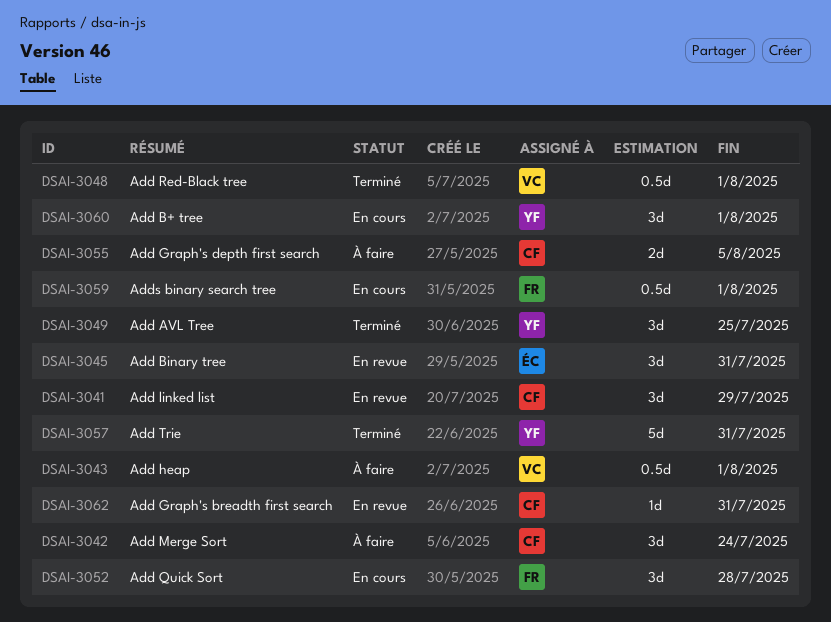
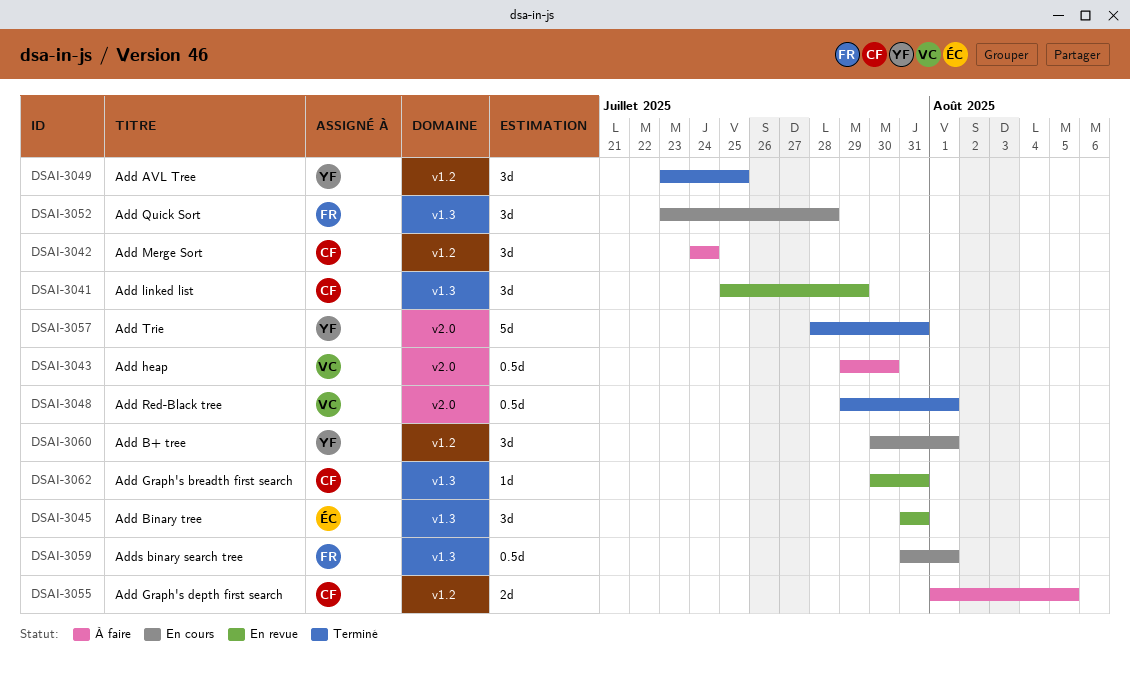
DSAI-3043, due: Aug 1 -> Jul 30

